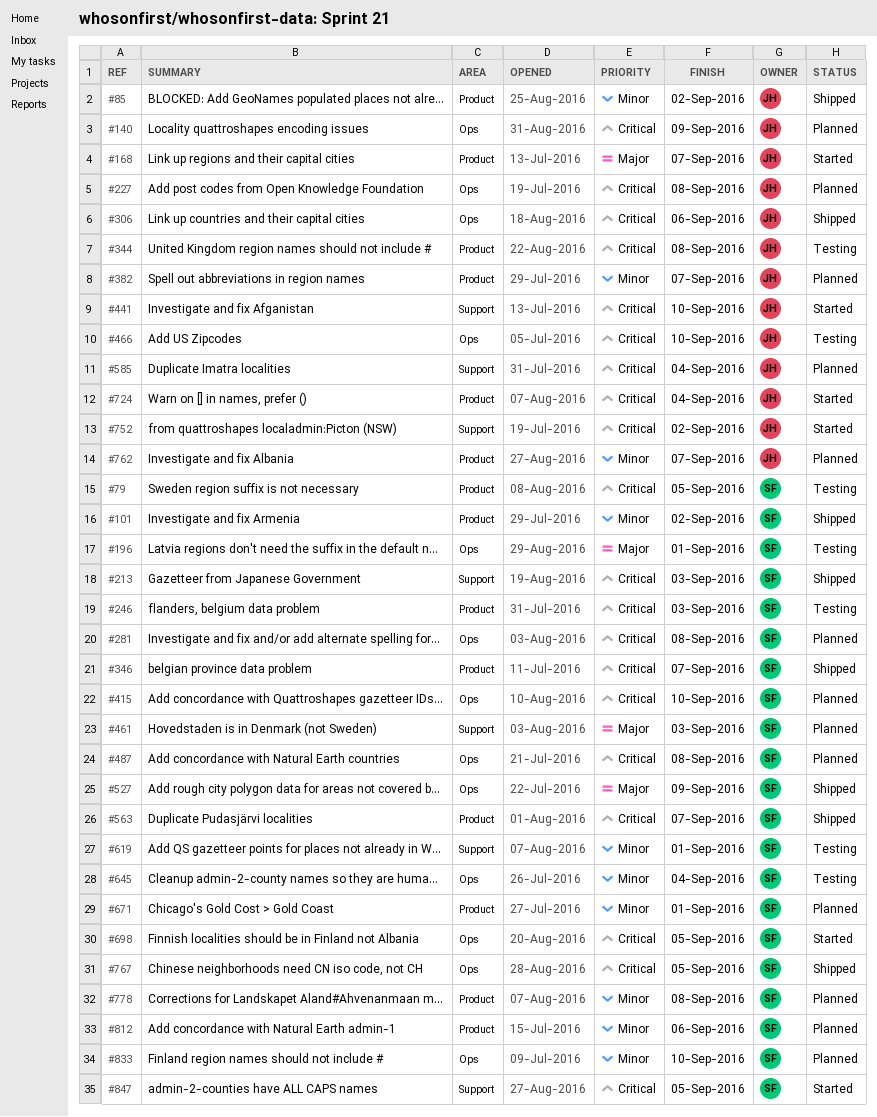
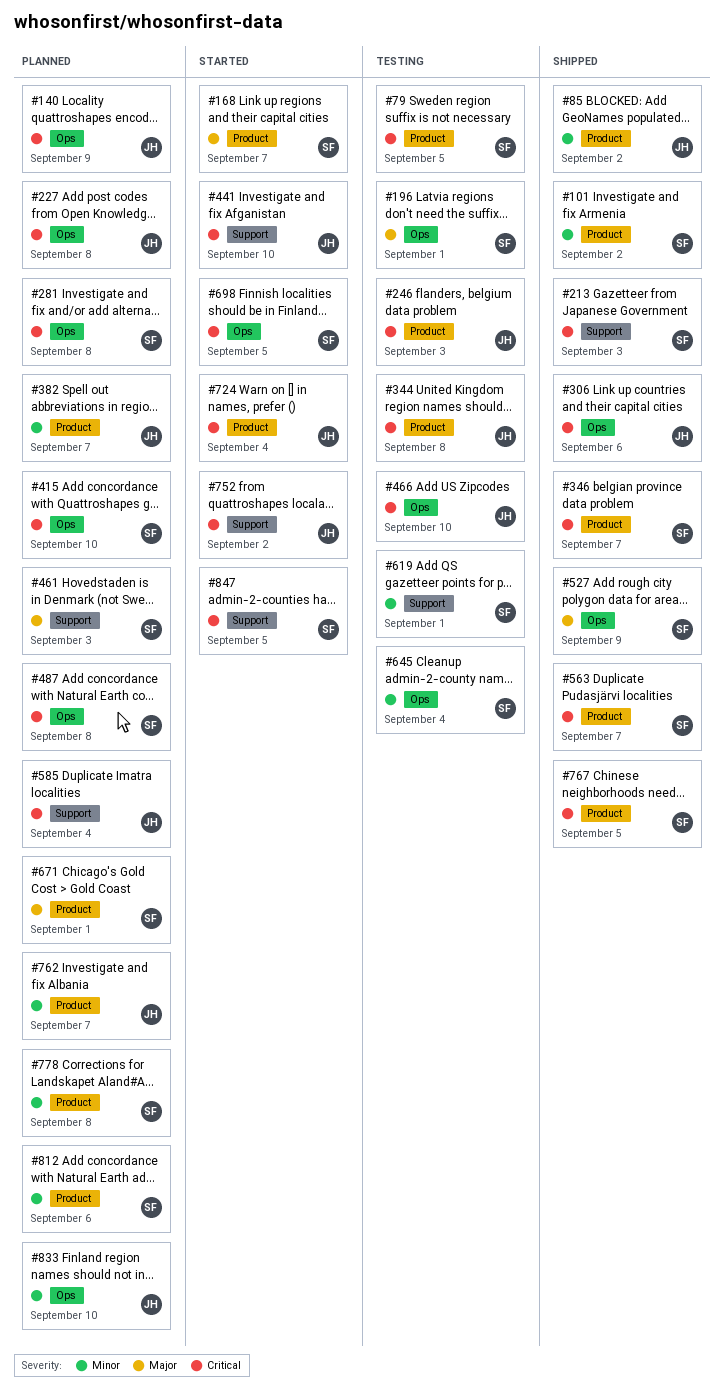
#168, owner: JH -> SF
#246, owner: SF -> JH
#671, priority: Minor -> Major
#767, label: Ops -> Product
#833, owner: SF -> JH

